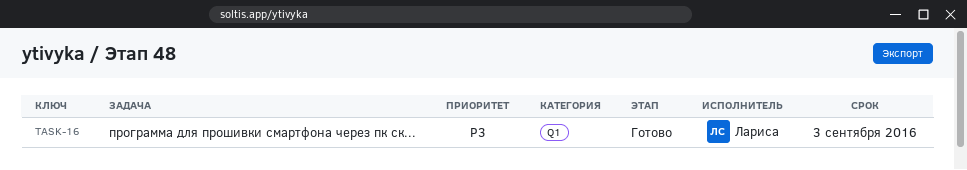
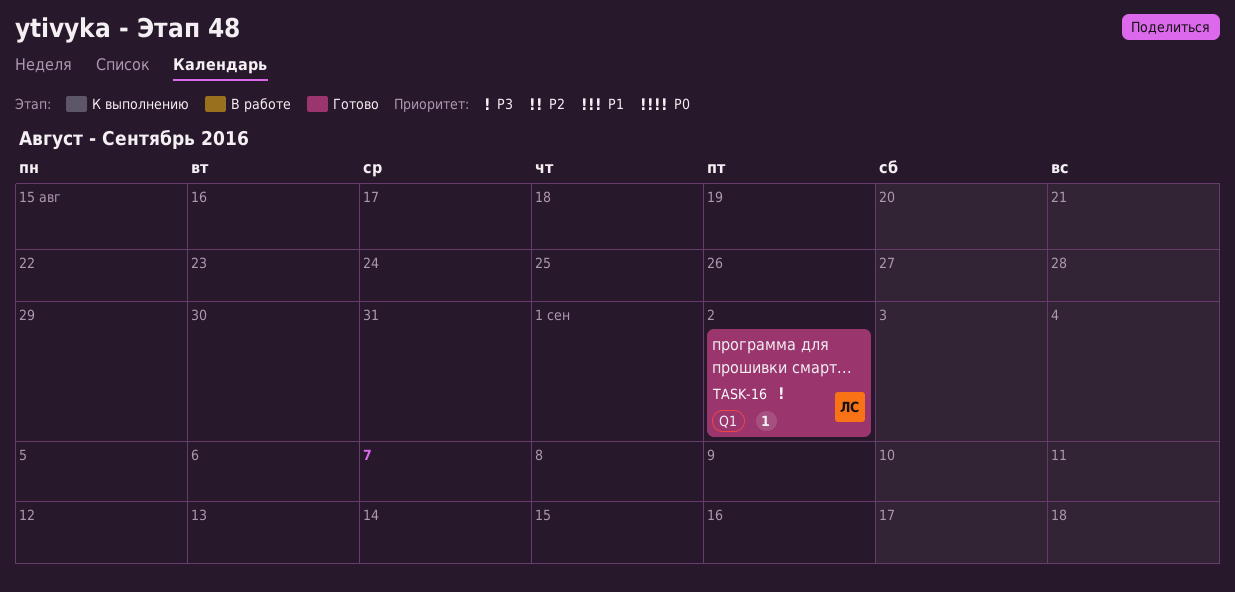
TASK-16, due: Sep 3 -> Sep 2

